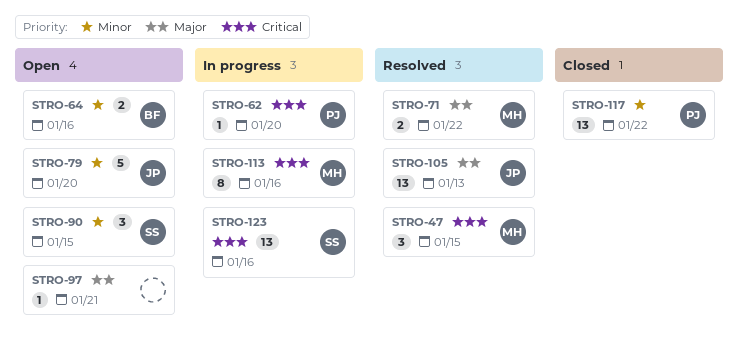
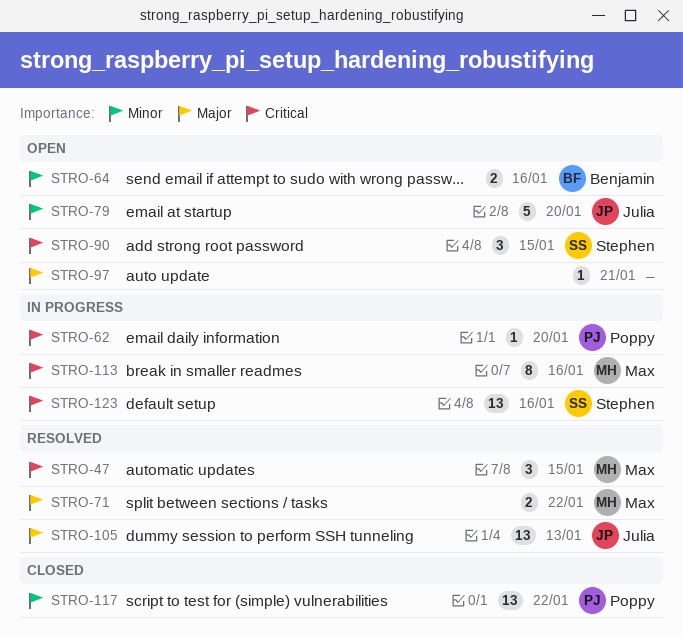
STRO-90, priority: Minor -> Critical

